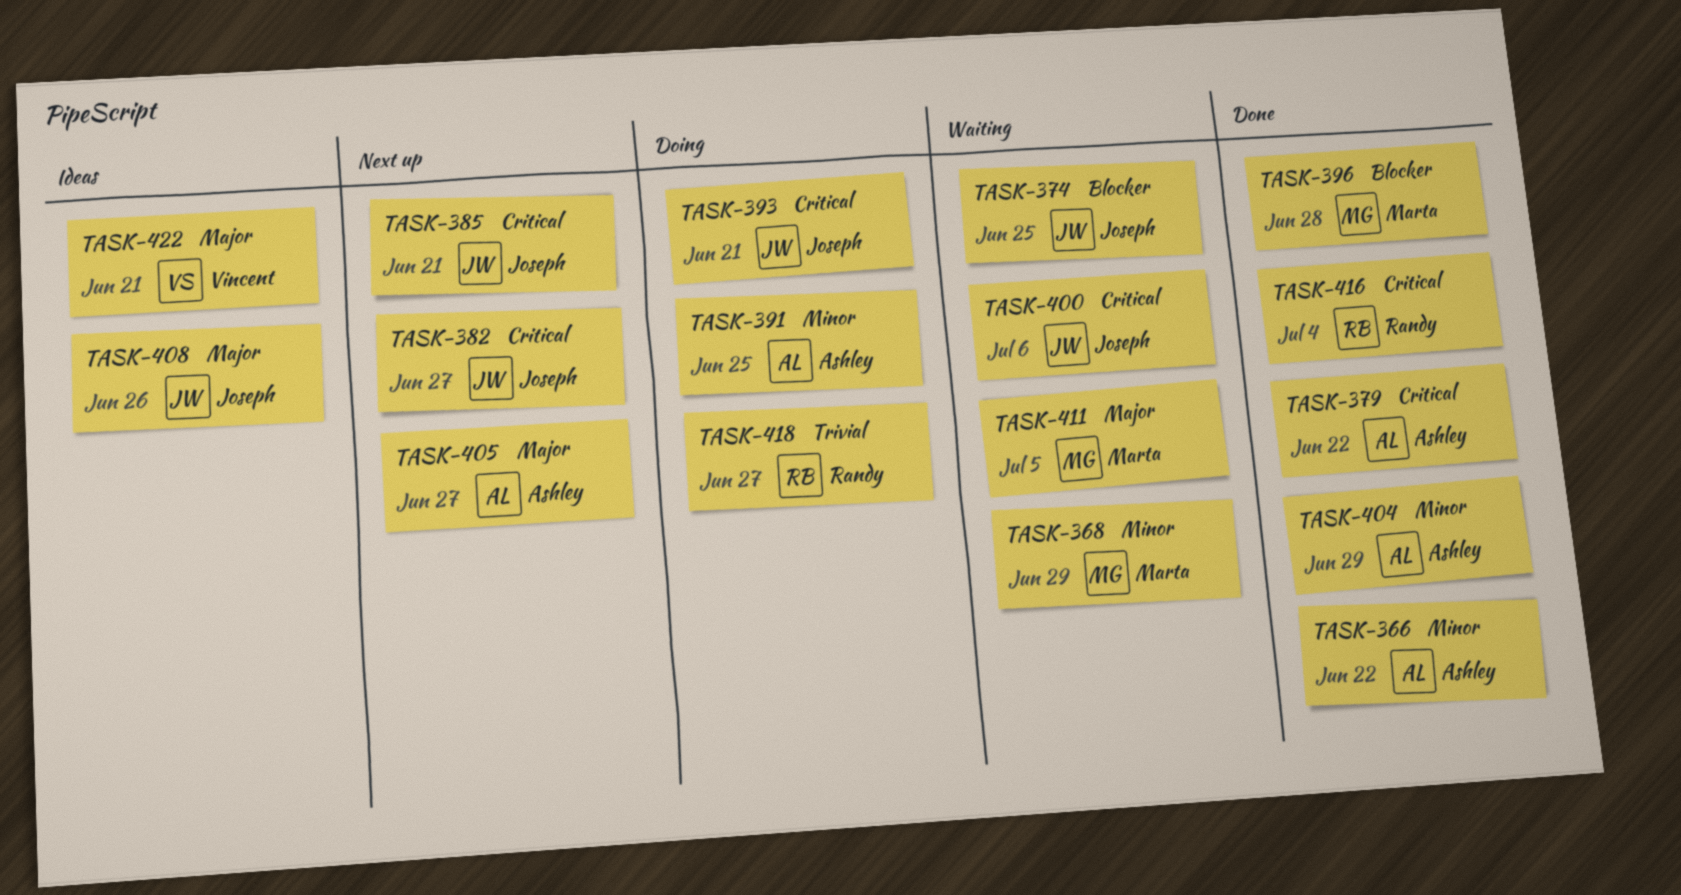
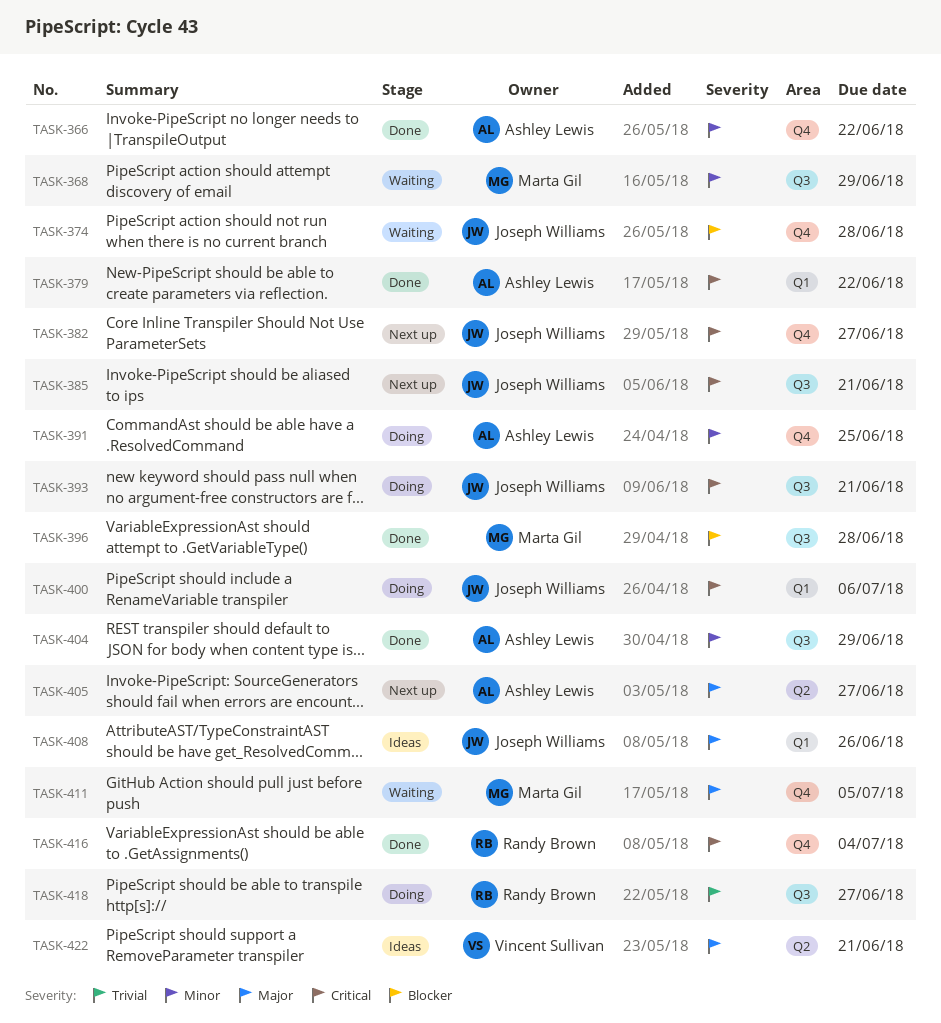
TASK-374, due: Jun 25 -> Jun 28
TASK-400, status: Waiting -> Doing

